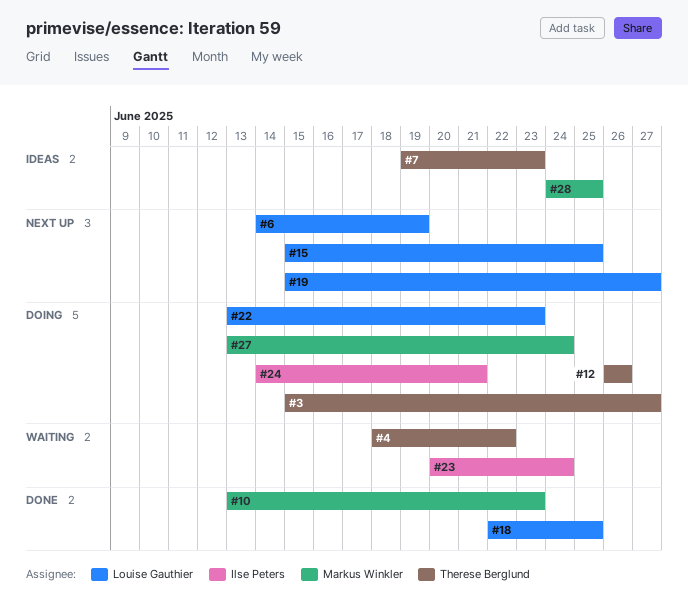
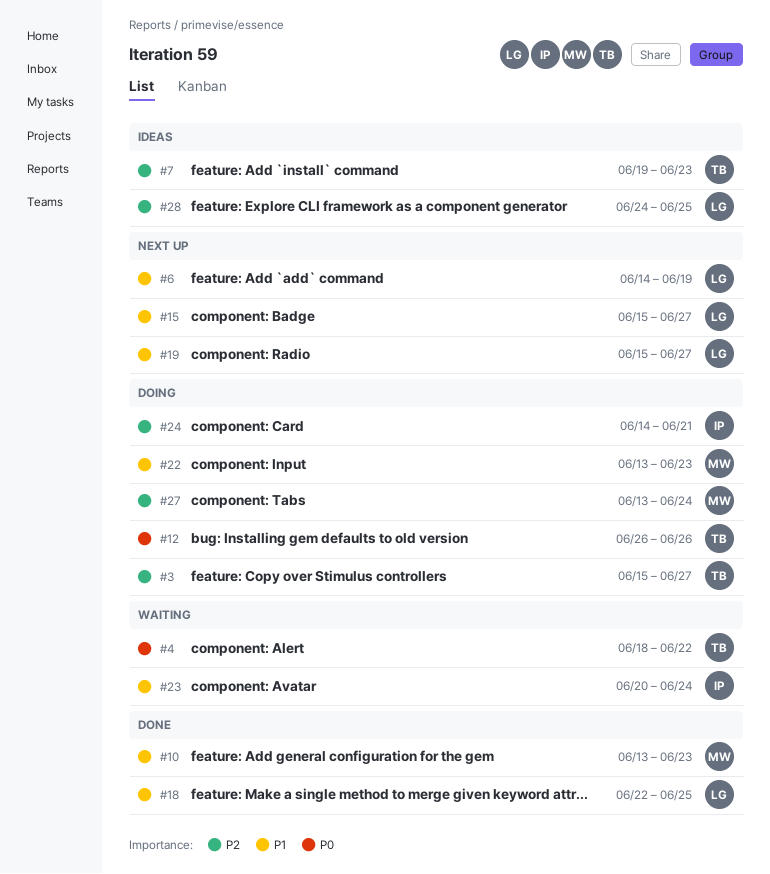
#15, due: Jun 25 -> Jun 27
#22, owner: Louise Gauthier -> Markus Winkler
#28, owner: Markus Winkler -> Louise Gauthier

